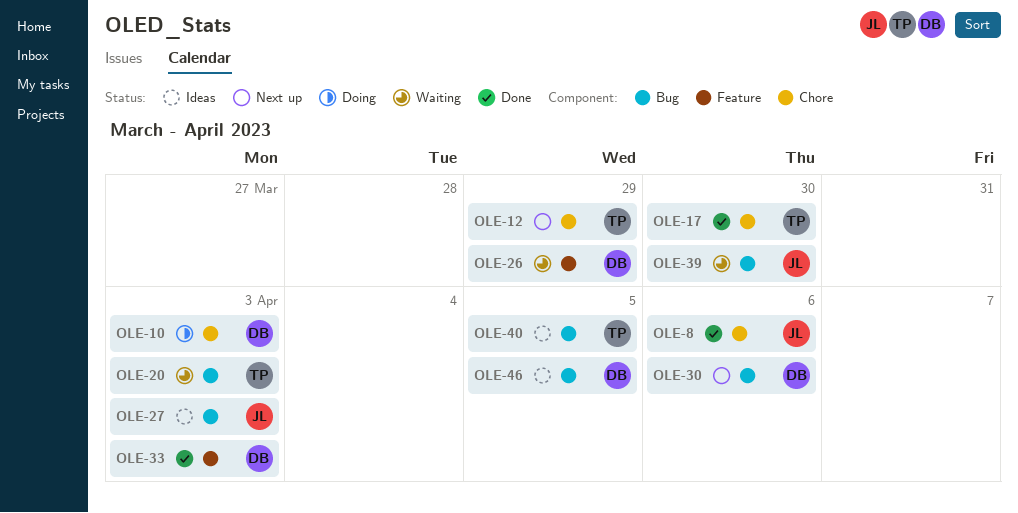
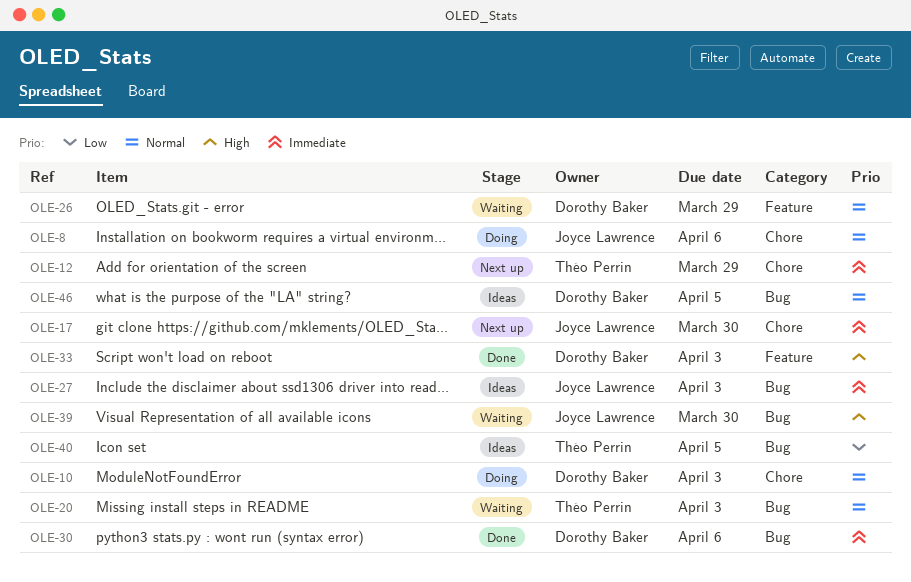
OLE-8, status: Done -> Doing
OLE-17, status: Done -> Next up
OLE-17, owner: Théo Perrin -> Joyce Lawrence
OLE-30, status: Next up -> Done

